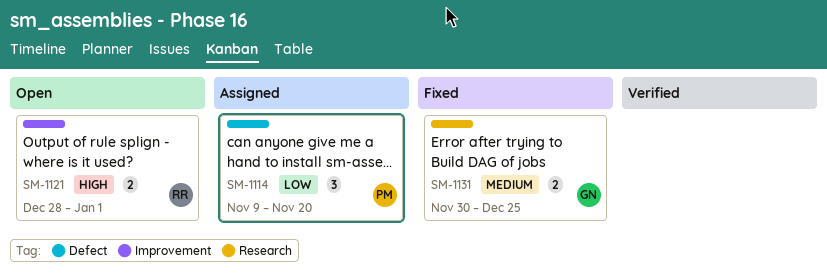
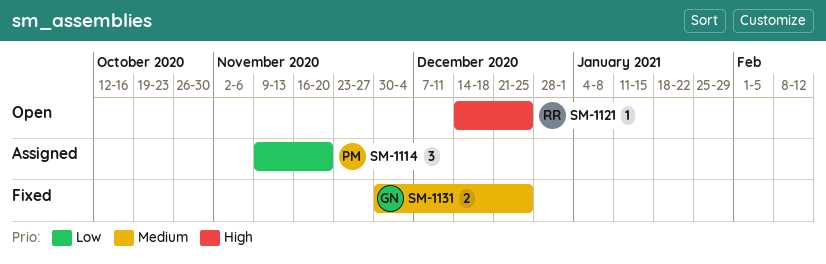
SM-1121, estimate: 2 -> 1
SM-1121, start: Dec 28 -> Dec 14
SM-1121, due: Jan 1 -> Dec 25

